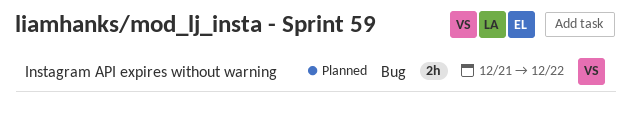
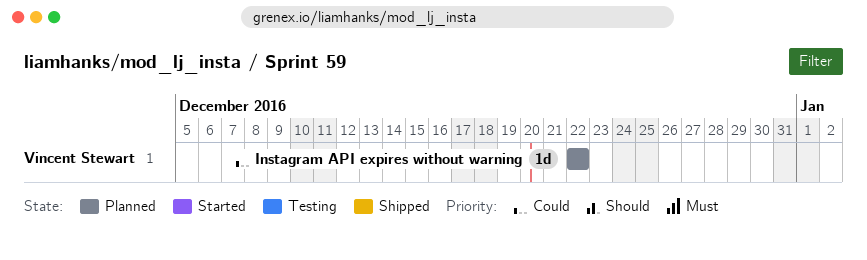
Instagram API expires without warning, estimate: 2h -> 1d
Instagram API expires without warning, start: Dec 21 -> Dec 22

